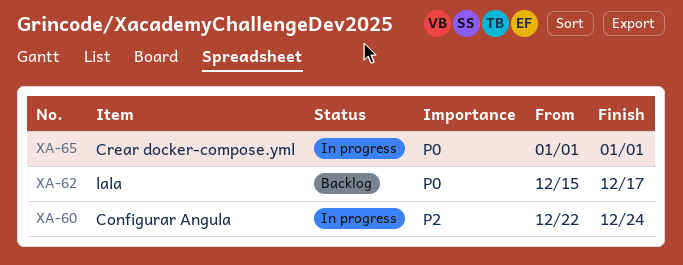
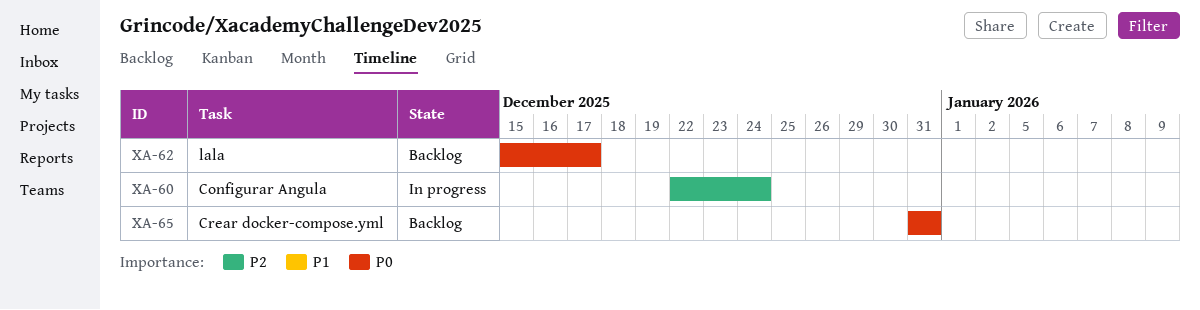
XA-65, status: In progress -> Backlog
XA-65, start: Jan 1 -> Dec 31
XA-65, due: Jan 1 -> Dec 31

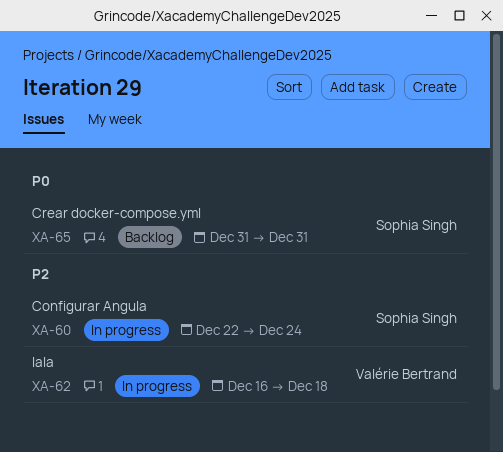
XA-62, status: Backlog -> In progress
XA-62, priority: P0 -> P2
XA-62, start: Dec 15 -> Dec 16
XA-62, due: Dec 17 -> Dec 18

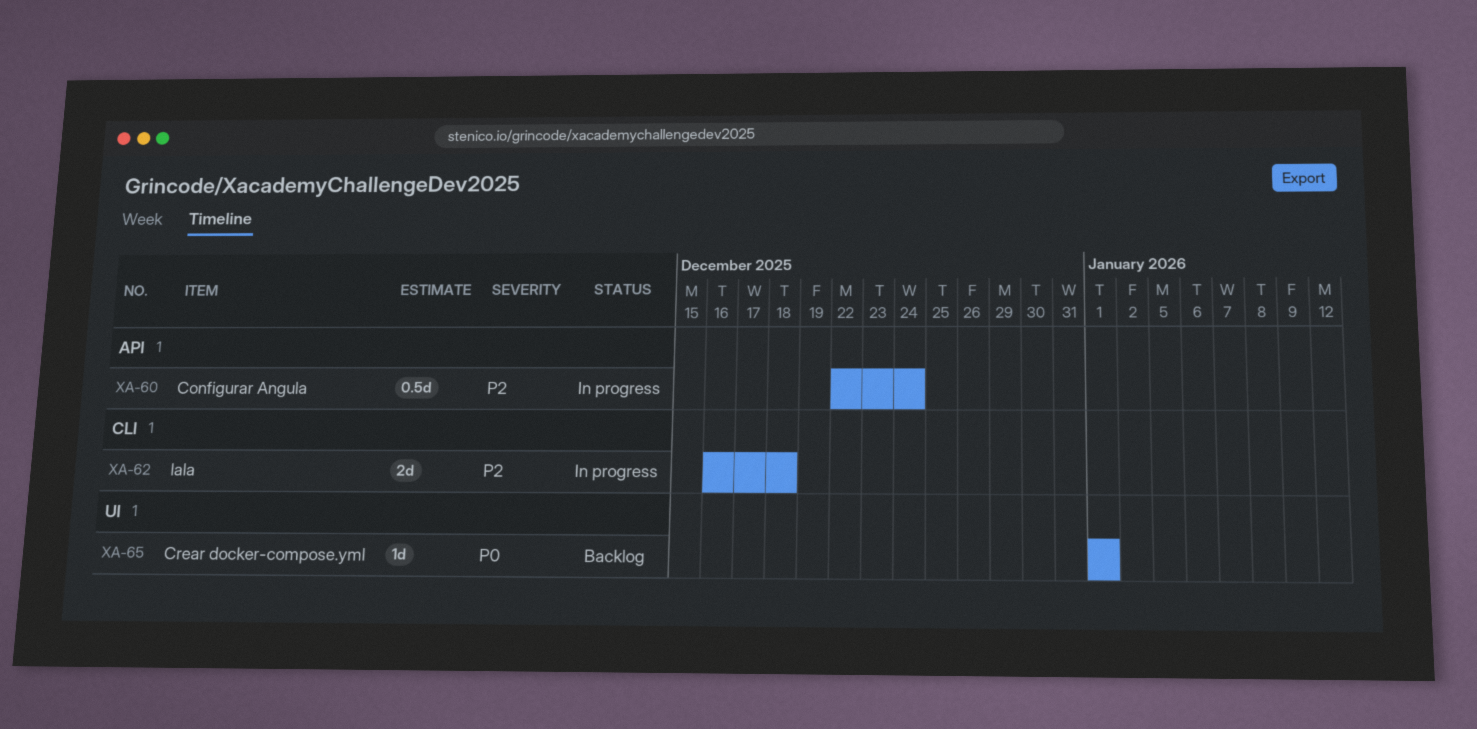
XA-65, start: Dec 31 -> Jan 1
XA-65, due: Dec 31 -> Jan 1

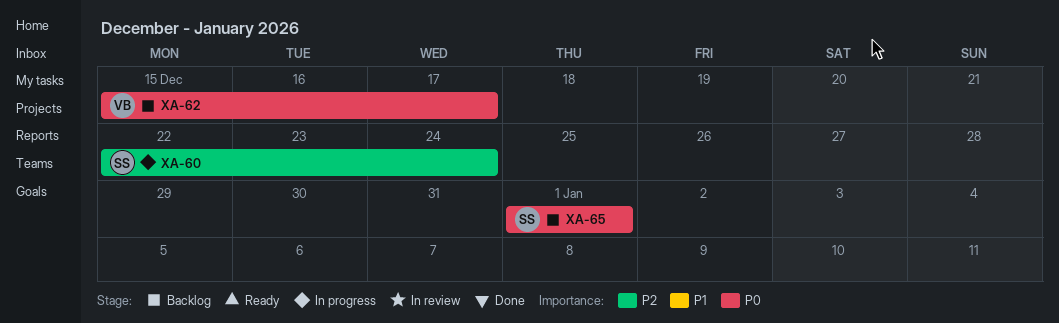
XA-62, status: In progress -> Backlog
XA-62, priority: P2 -> P0
XA-62, start: Dec 16 -> Dec 15
XA-62, due: Dec 18 -> Dec 17

